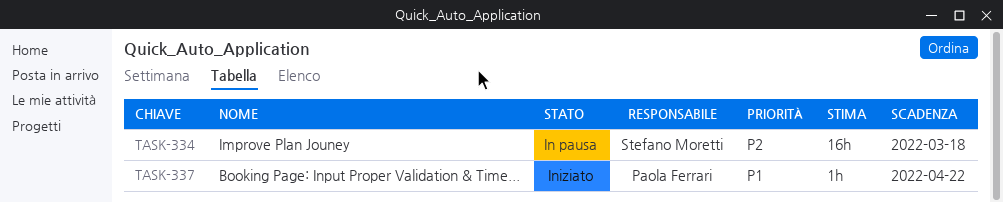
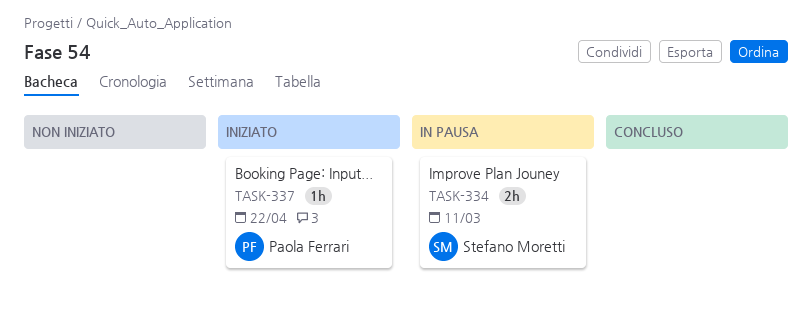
TASK-334, estimate: 16h -> 2h
TASK-334, due: Mar 18 -> Mar 11

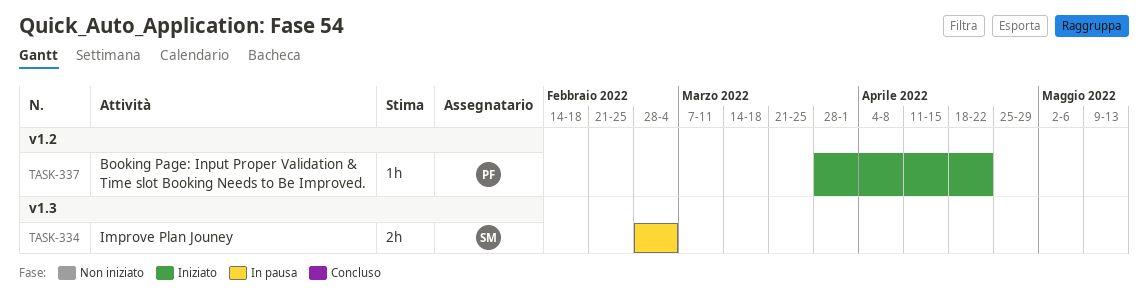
TASK-334, due: Mar 11 -> Mar 4

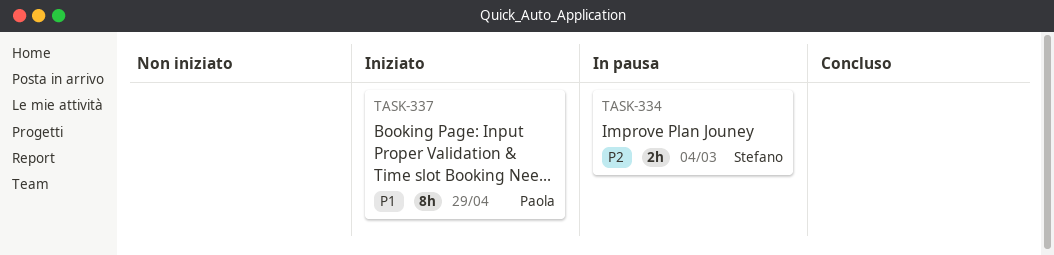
TASK-337, estimate: 1h -> 8h
TASK-337, due: Apr 22 -> Apr 29

